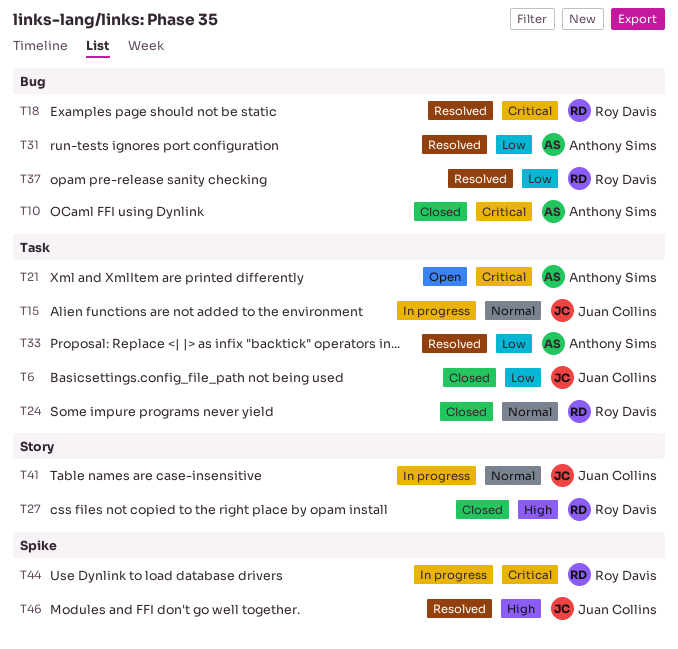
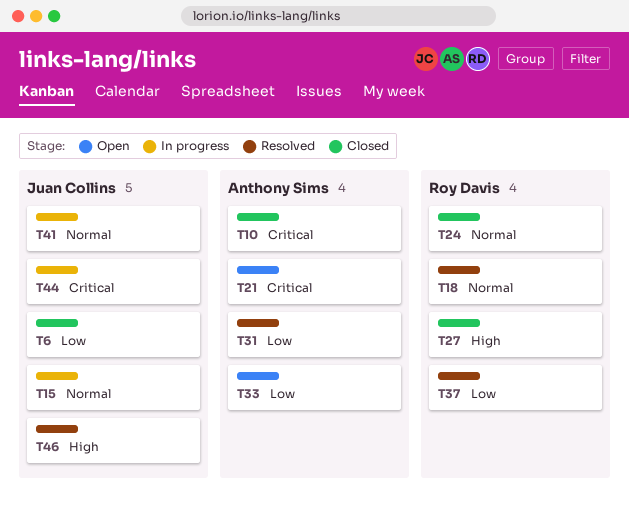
T18, priority: Critical -> Normal
T33, status: Resolved -> Open
T44, owner: Roy Davis -> Juan Collins

